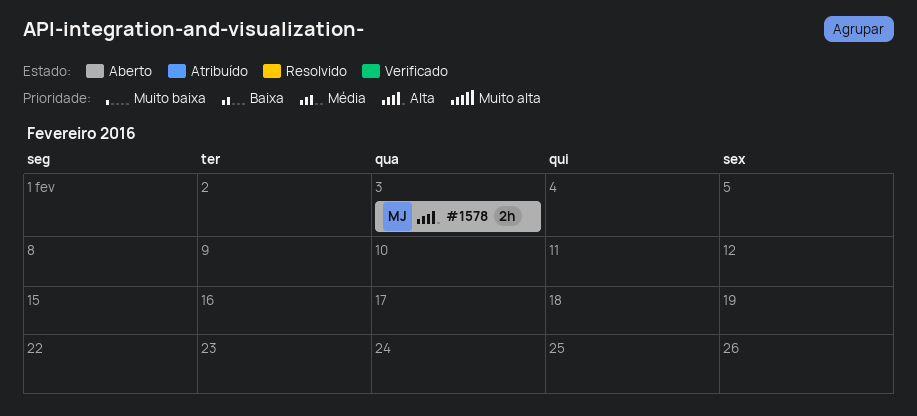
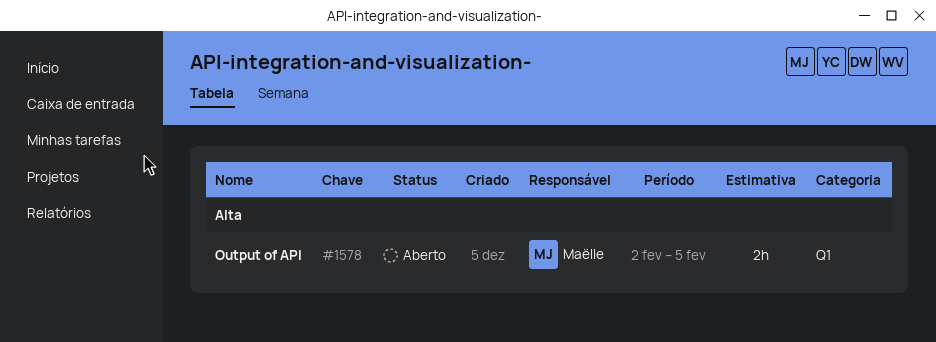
#1578, start: Feb 3 -> Feb 2
#1578, due: Feb 3 -> Feb 5

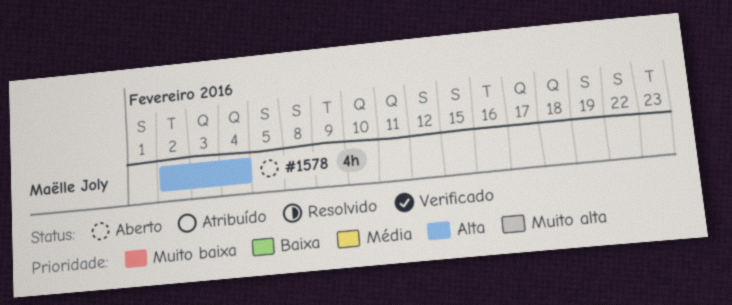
#1578, estimate: 2h -> 4h
#1578, due: Feb 5 -> Feb 4

